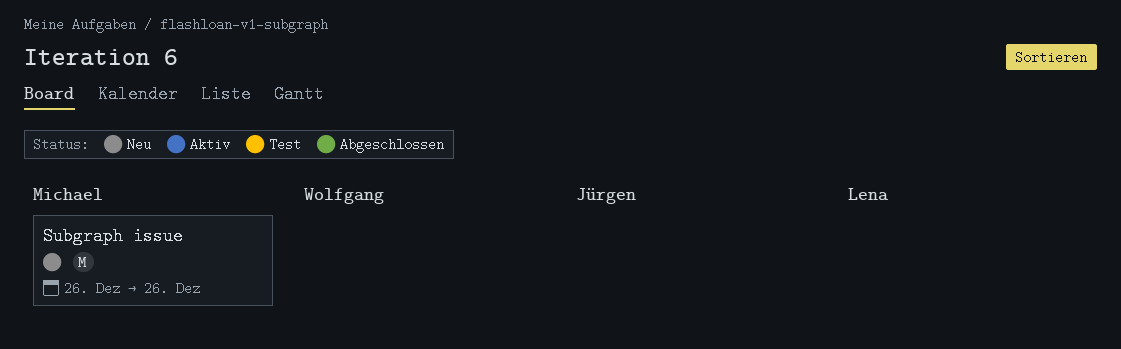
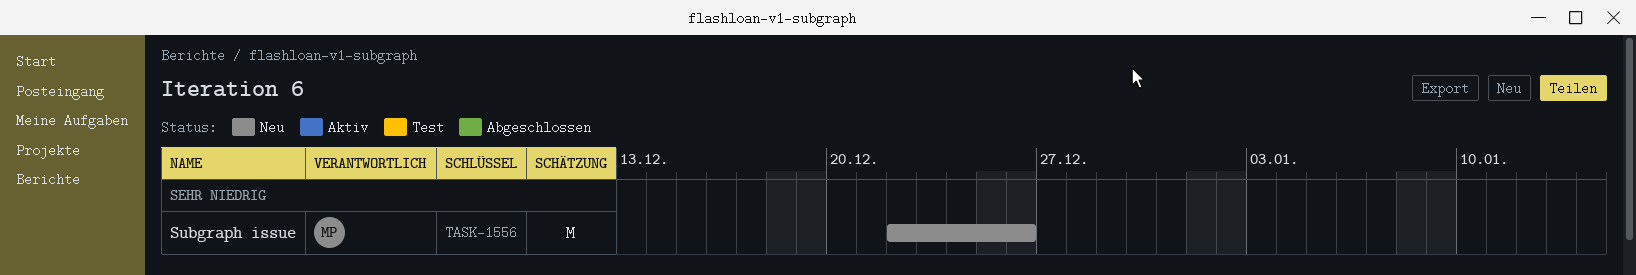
Subgraph issue, start: Dec 26 -> Dec 22

